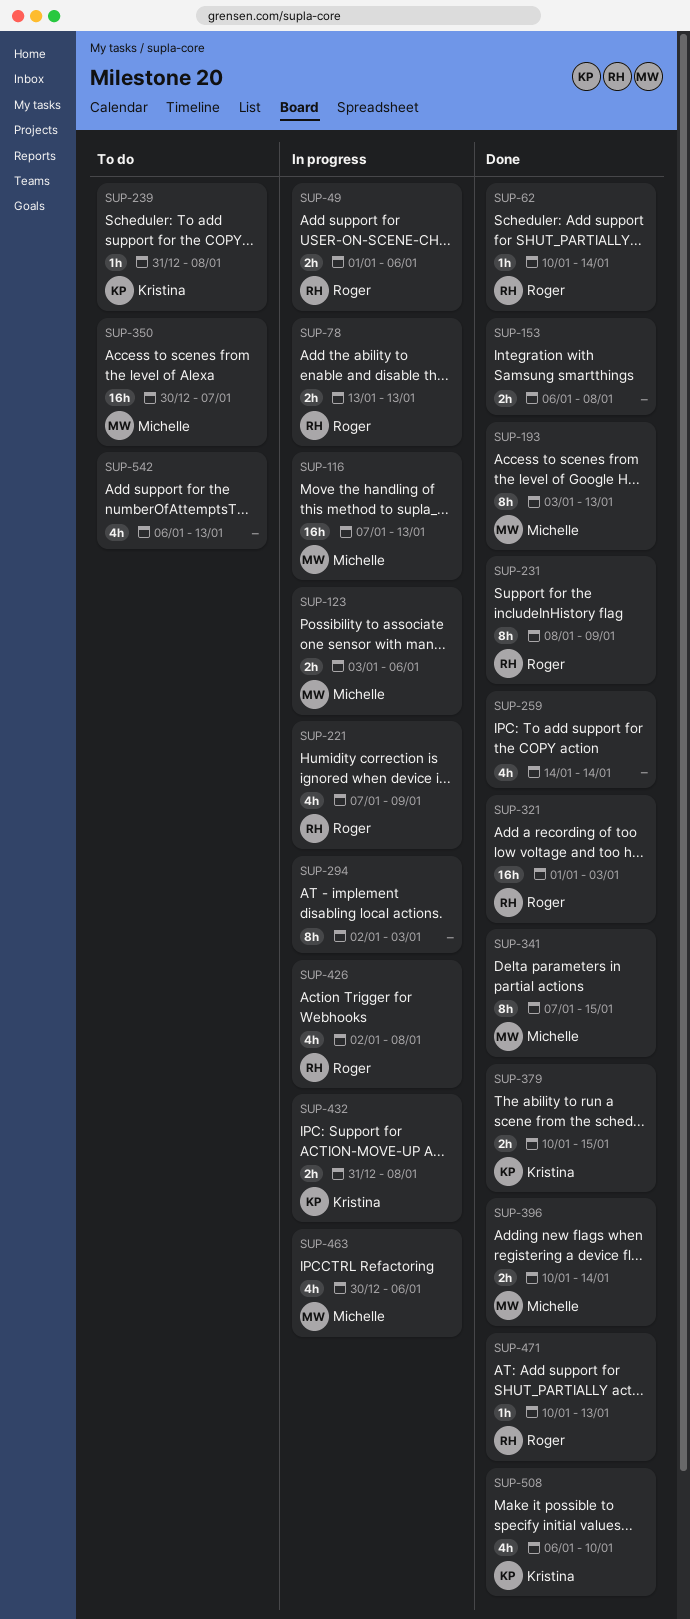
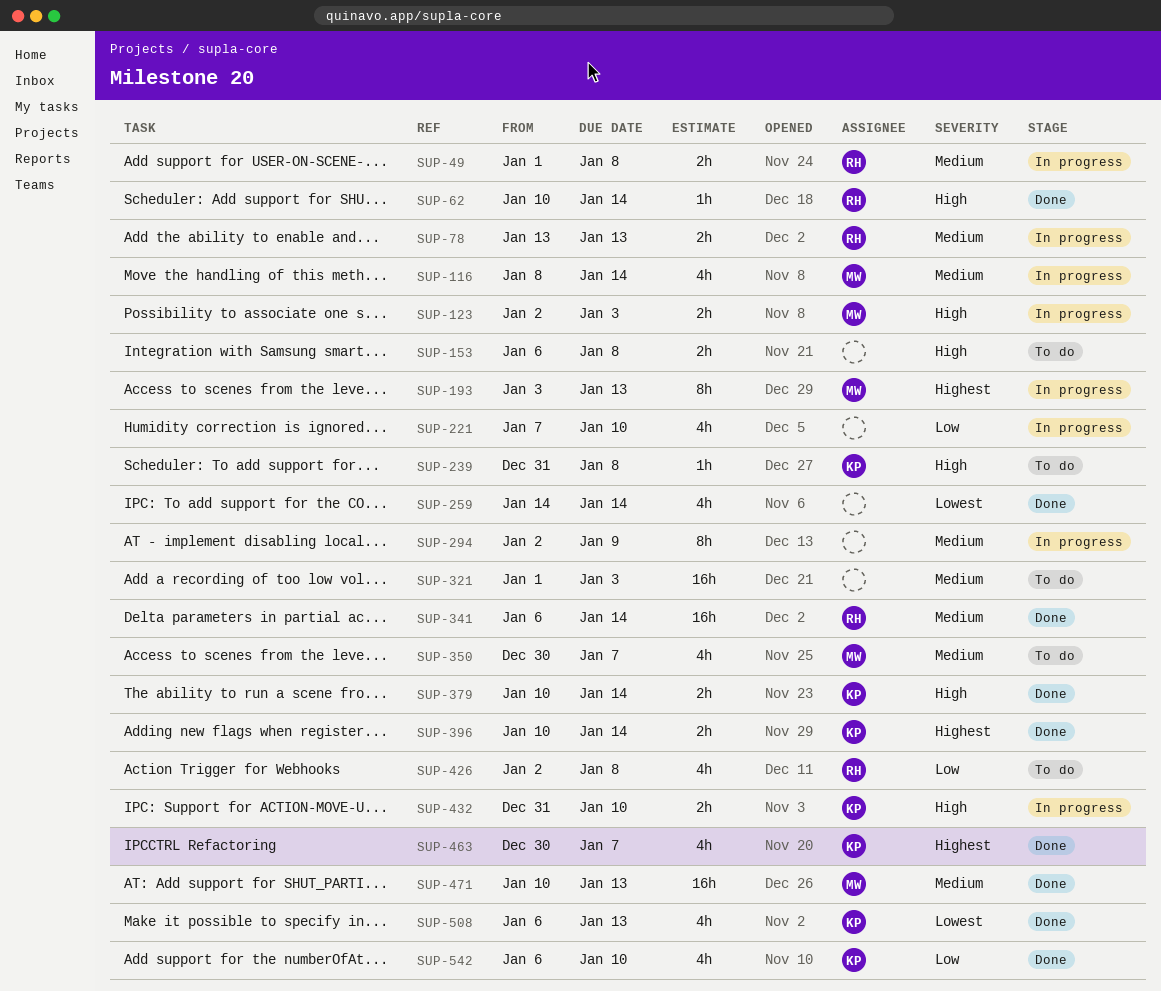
SUP-49, due: Jan 6 -> Jan 8
SUP-116, estimate: 16h -> 4h
SUP-116, start: Jan 7 -> Jan 8
SUP-116, due: Jan 13 -> Jan 14
SUP-123, start: Jan 3 -> Jan 2
SUP-123, due: Jan 6 -> Jan 3
SUP-153, status: Done -> To do
SUP-193, status: Done -> In progress
SUP-221, owner: Roger -> none
SUP-221, due: Jan 9 -> Jan 10
SUP-231: present -> none
SUP-294, due: Jan 3 -> Jan 9
SUP-321, status: Done -> To do
SUP-321, owner: Roger -> none
SUP-341, owner: Michelle -> Roger
SUP-341, estimate: 8h -> 16h
SUP-341, start: Jan 7 -> Jan 6
SUP-341, due: Jan 15 -> Jan 14
SUP-350, estimate: 16h -> 4h
SUP-379, due: Jan 15 -> Jan 14
SUP-396, owner: Michelle -> Kristina
SUP-426, status: In progress -> To do
SUP-432, due: Jan 8 -> Jan 10
SUP-463, status: In progress -> Done
SUP-463, owner: Michelle -> Kristina
SUP-463, due: Jan 6 -> Jan 7
SUP-471, owner: Roger -> Michelle
SUP-471, estimate: 1h -> 16h
SUP-508, due: Jan 10 -> Jan 13
SUP-542, status: To do -> Done
SUP-542, owner: none -> Kristina
SUP-542, due: Jan 13 -> Jan 10

